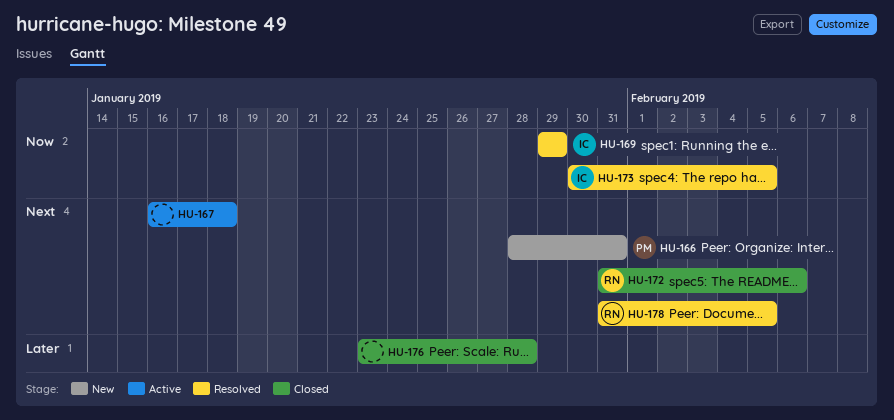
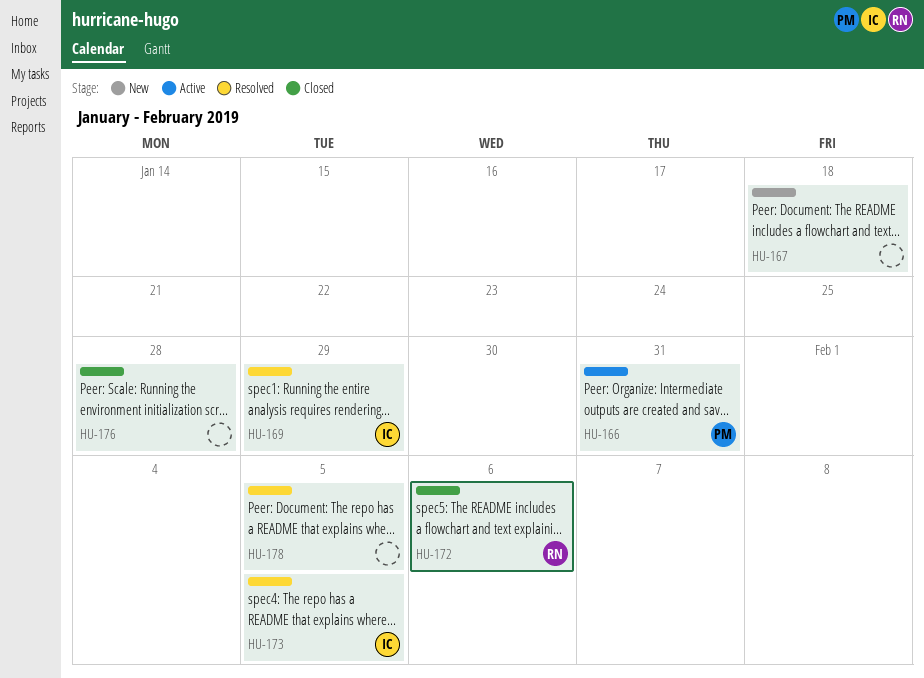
HU-166, status: New -> Active
HU-167, status: Active -> New
HU-178, owner: RN -> none

